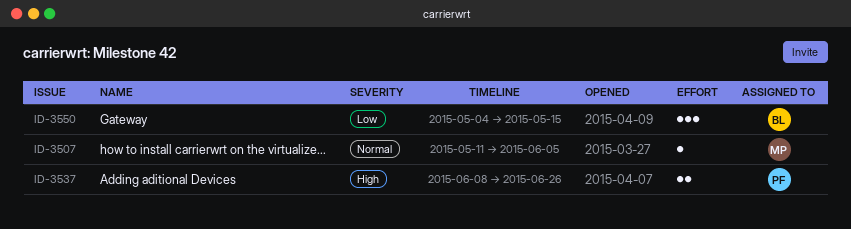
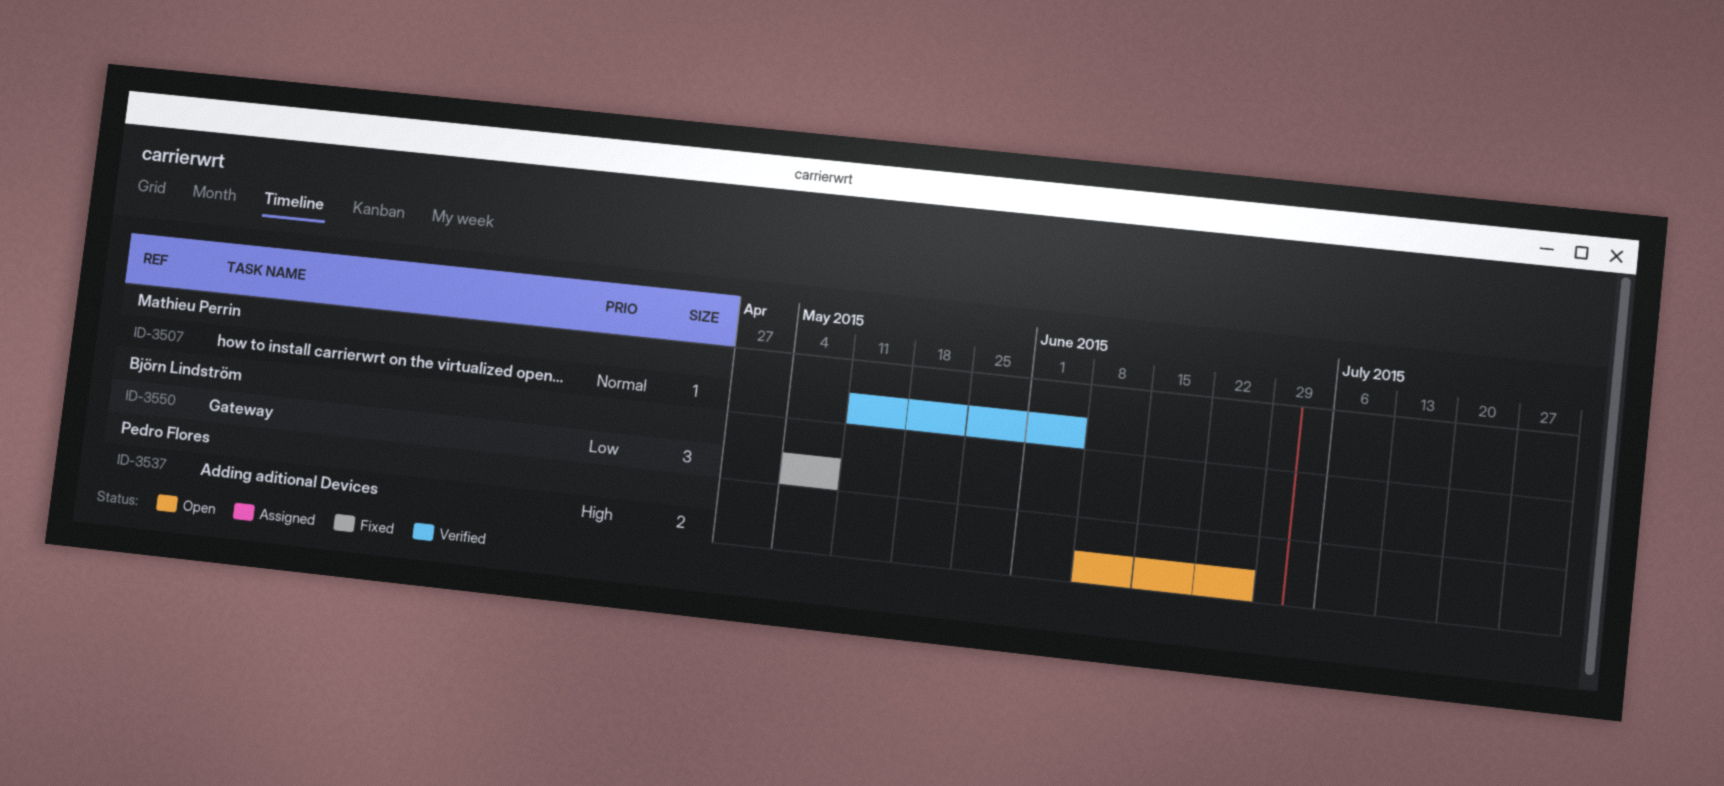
ID-3550, due: May 15 -> May 8

